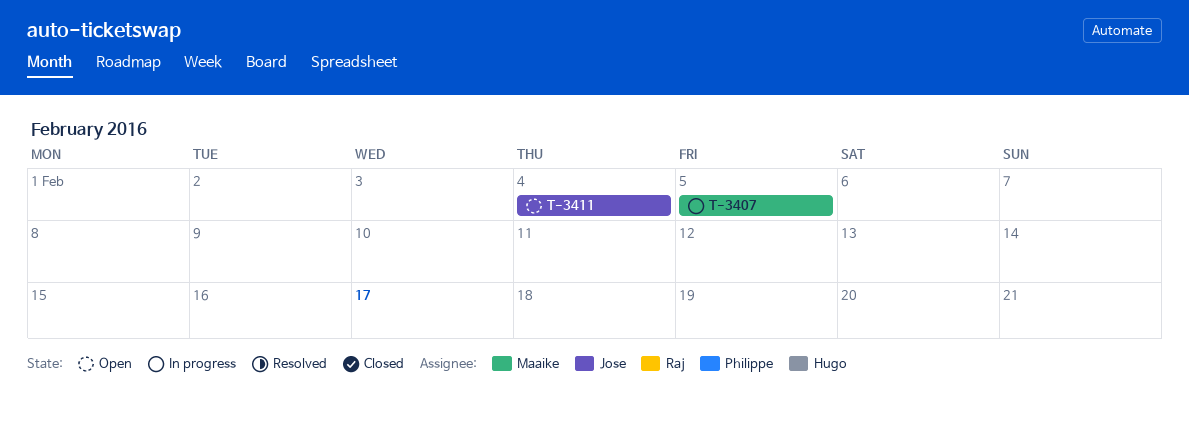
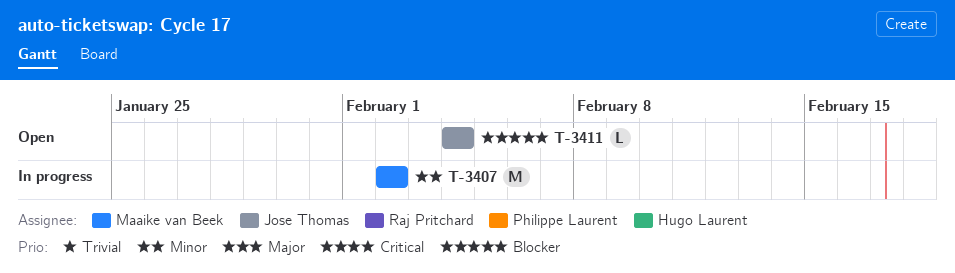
T-3407, start: Feb 5 -> Feb 2
T-3407, due: Feb 5 -> Feb 2

